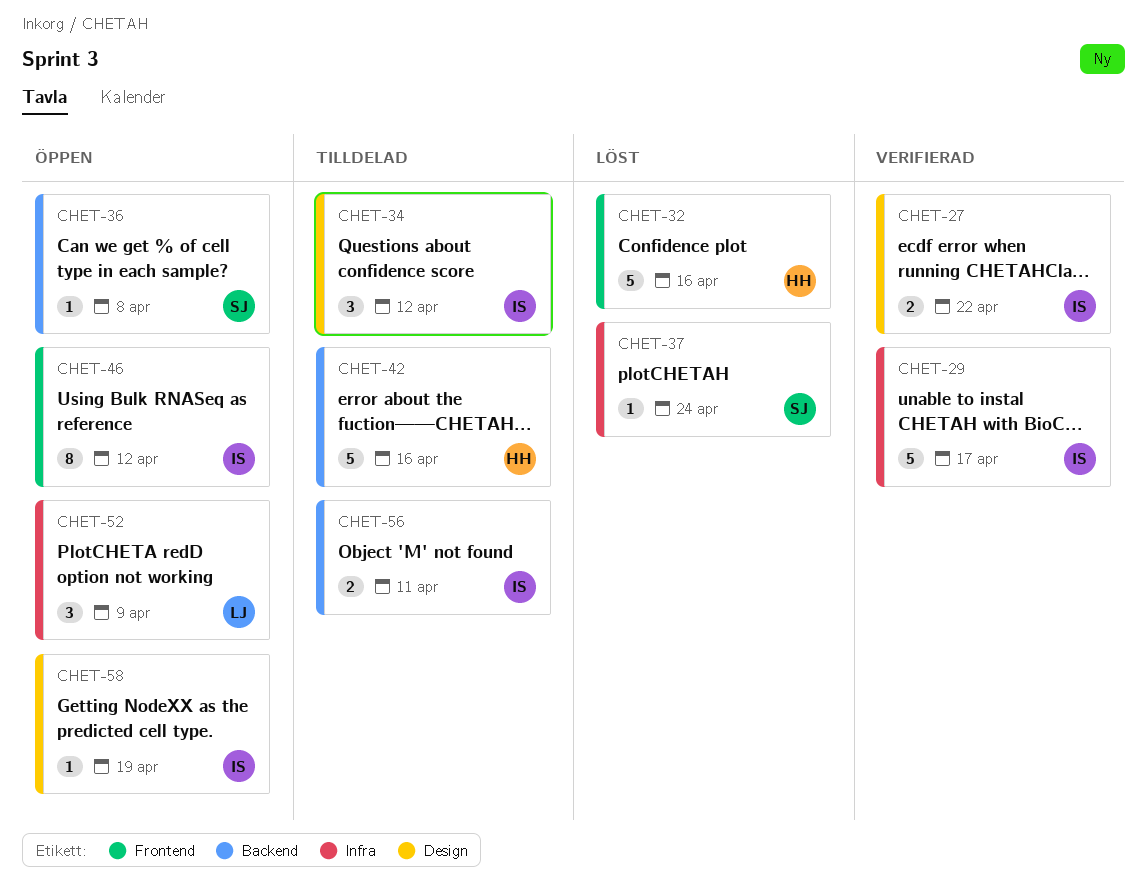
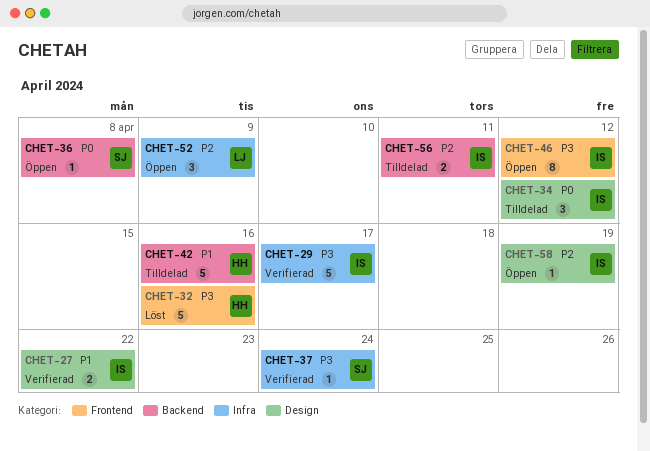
CHET-37, status: Löst -> Verifierad

